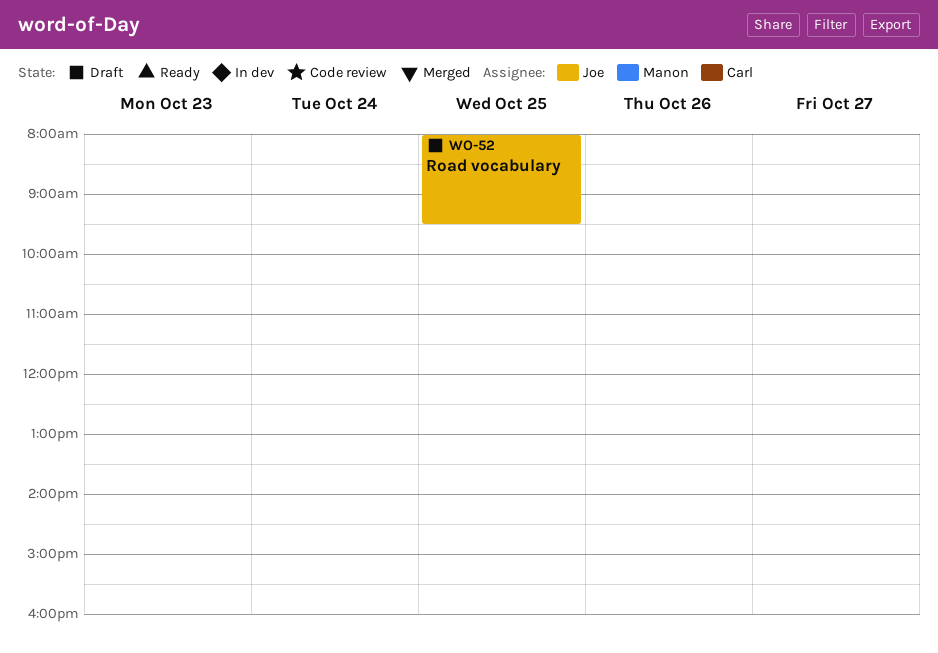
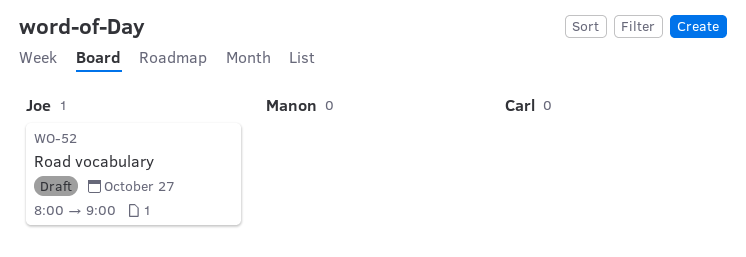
WO-52, day: Oct 25 -> Oct 27
WO-52, ends: 09:30 -> 09:00

